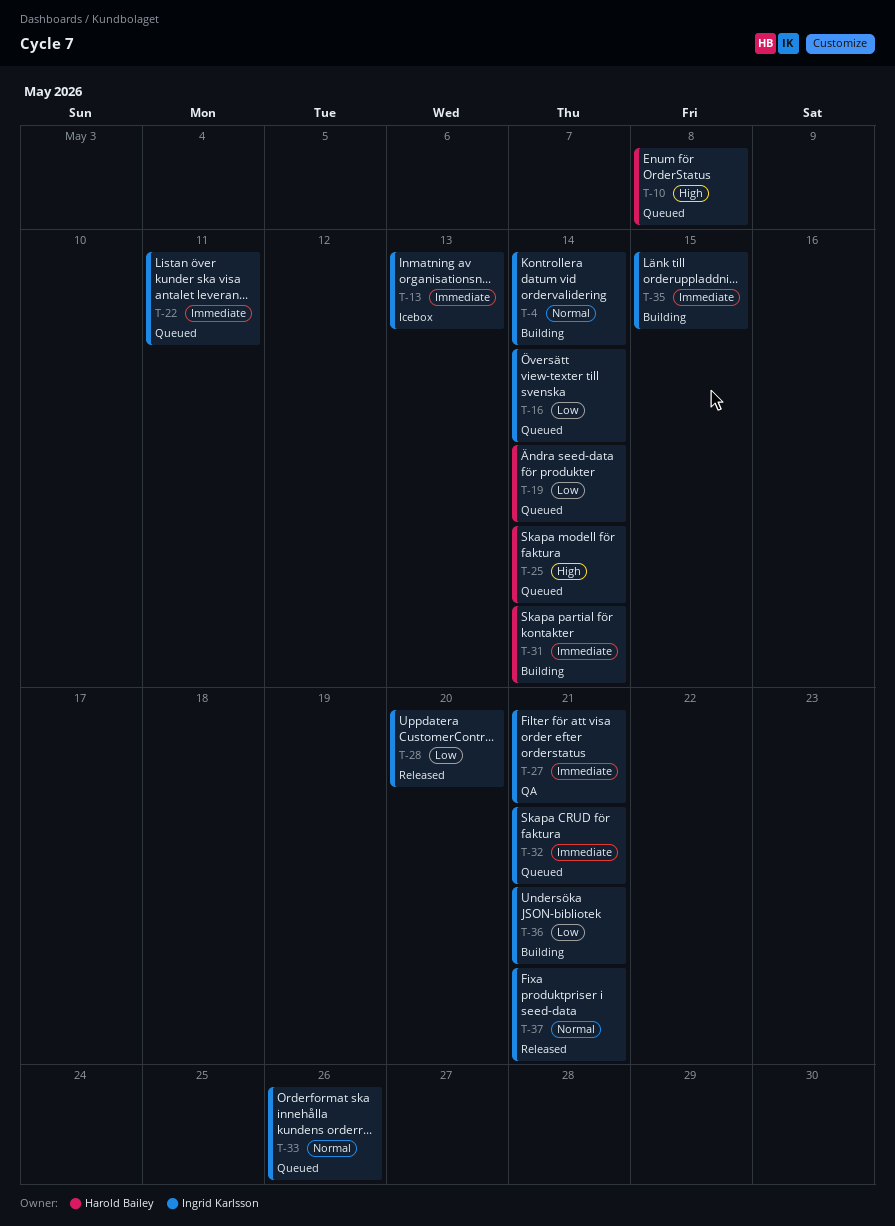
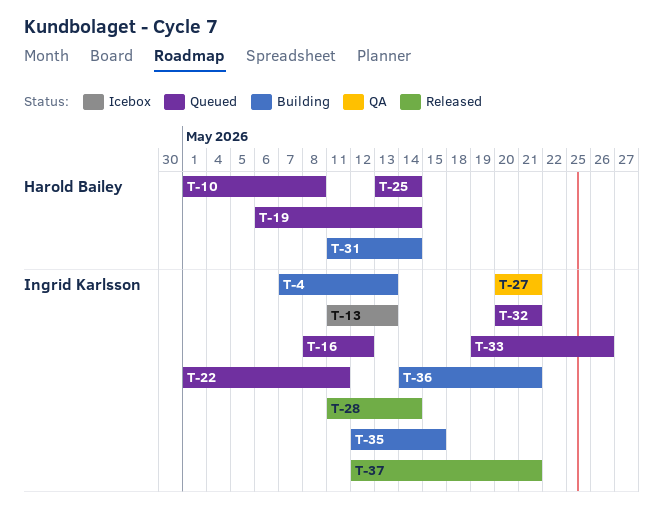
T-4, due: May 14 -> May 13
T-16, due: May 14 -> May 12
T-28, due: May 20 -> May 14

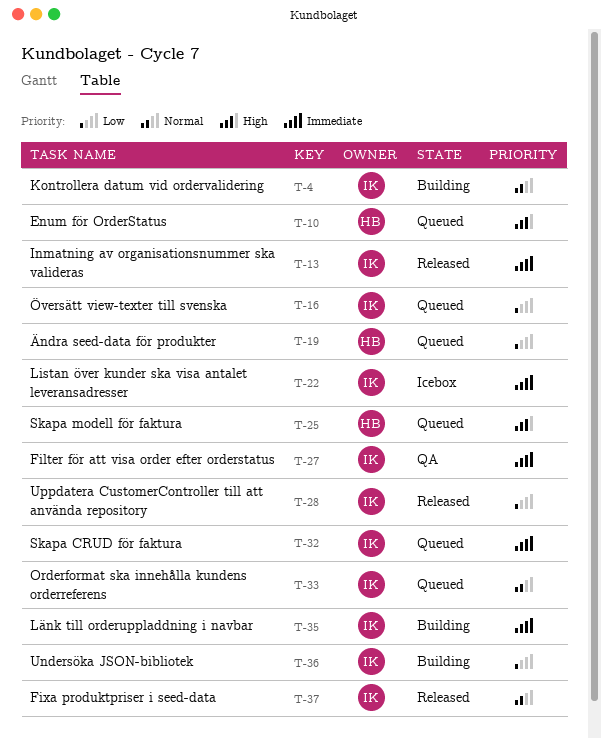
T-13, status: Icebox -> Released
T-22, status: Queued -> Icebox
T-31: present -> none

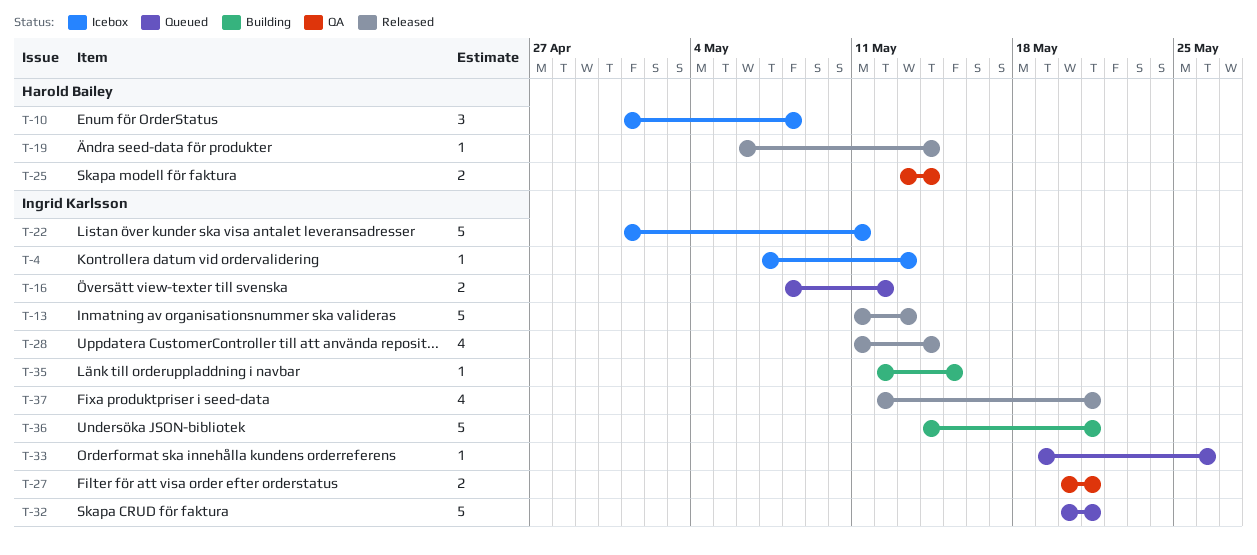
T-4, status: Building -> Icebox
T-10, status: Queued -> Icebox
T-19, status: Queued -> Released
T-25, status: Queued -> QA

